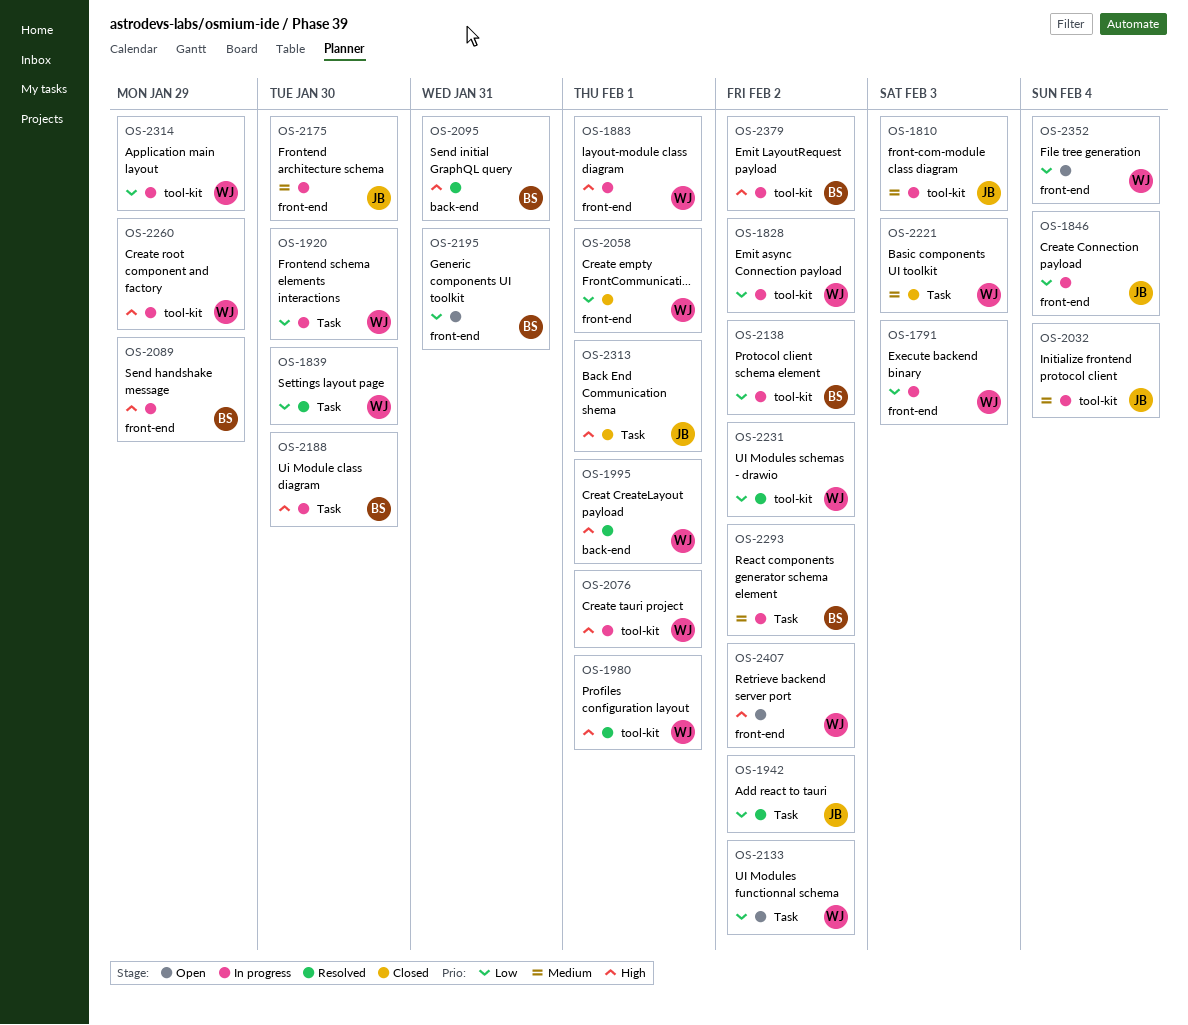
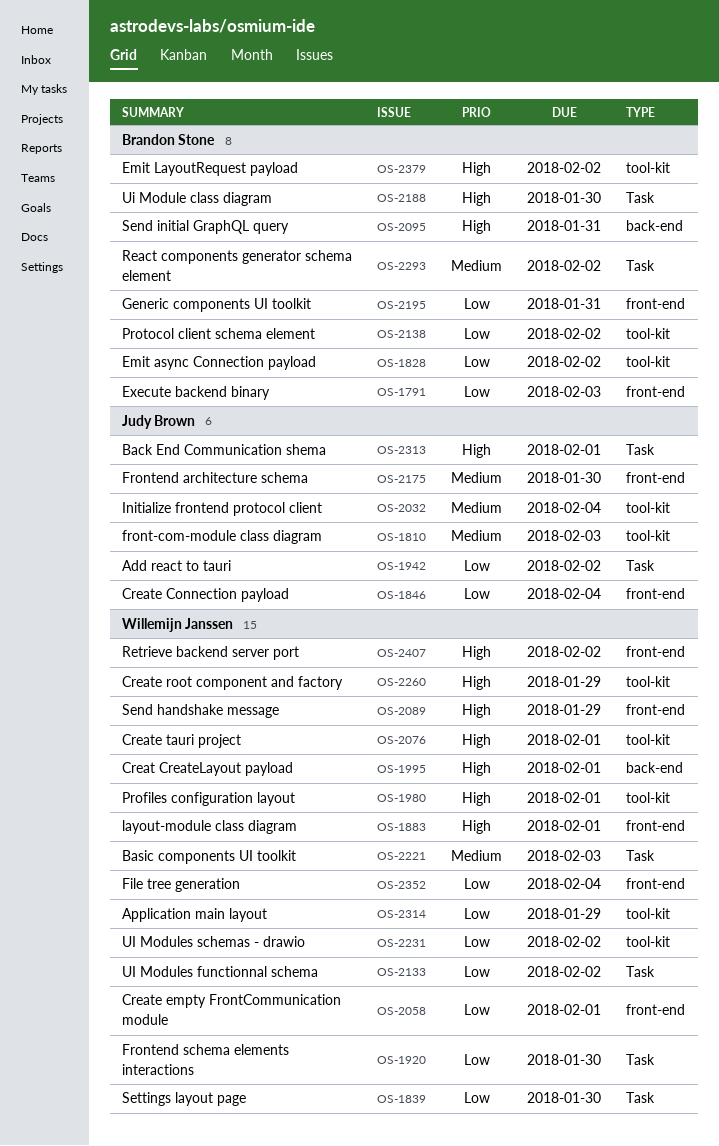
OS-1791, owner: Willemijn Janssen -> Brandon Stone
OS-1828, owner: Willemijn Janssen -> Brandon Stone
OS-2089, owner: Brandon Stone -> Willemijn Janssen

